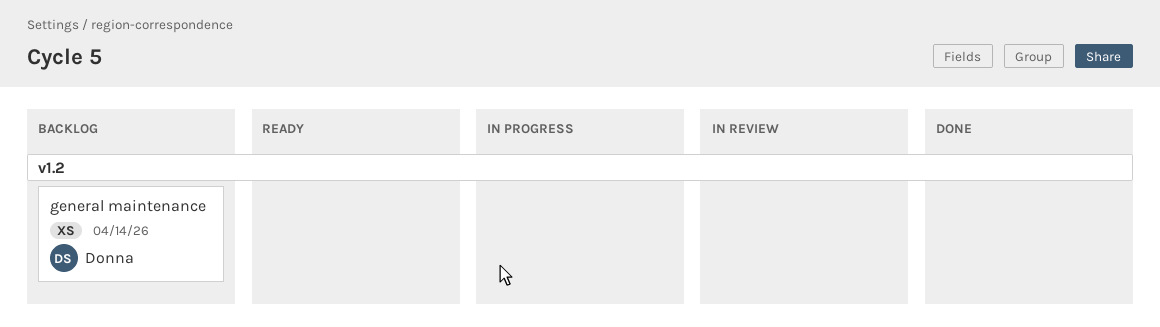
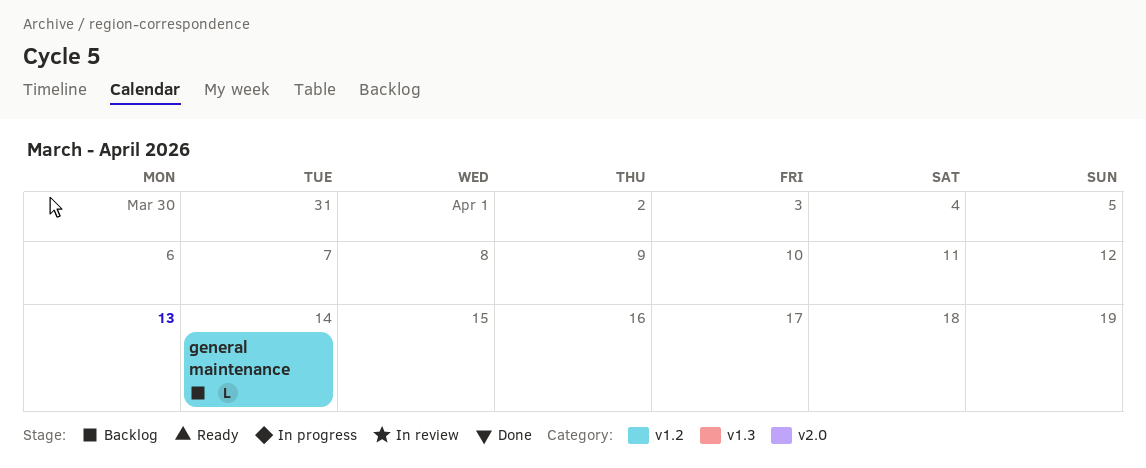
general maintenance, estimate: XS -> L

